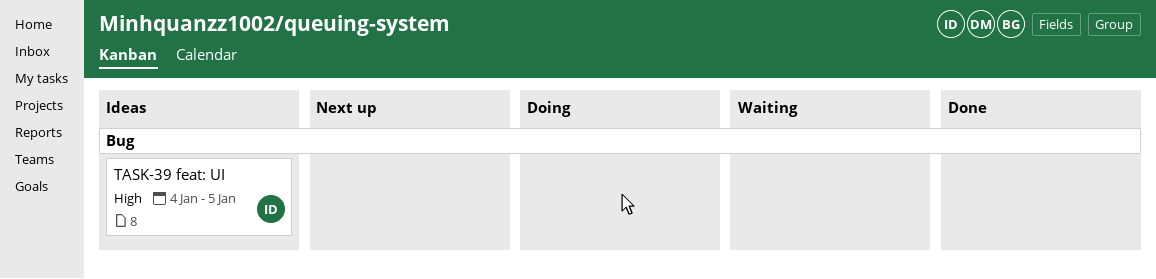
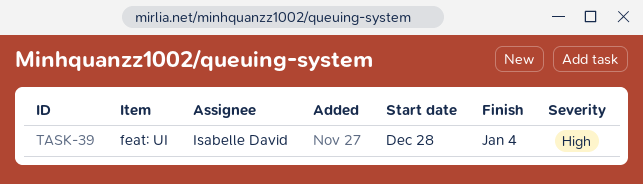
TASK-39, start: Jan 4 -> Dec 28
TASK-39, due: Jan 5 -> Jan 4

